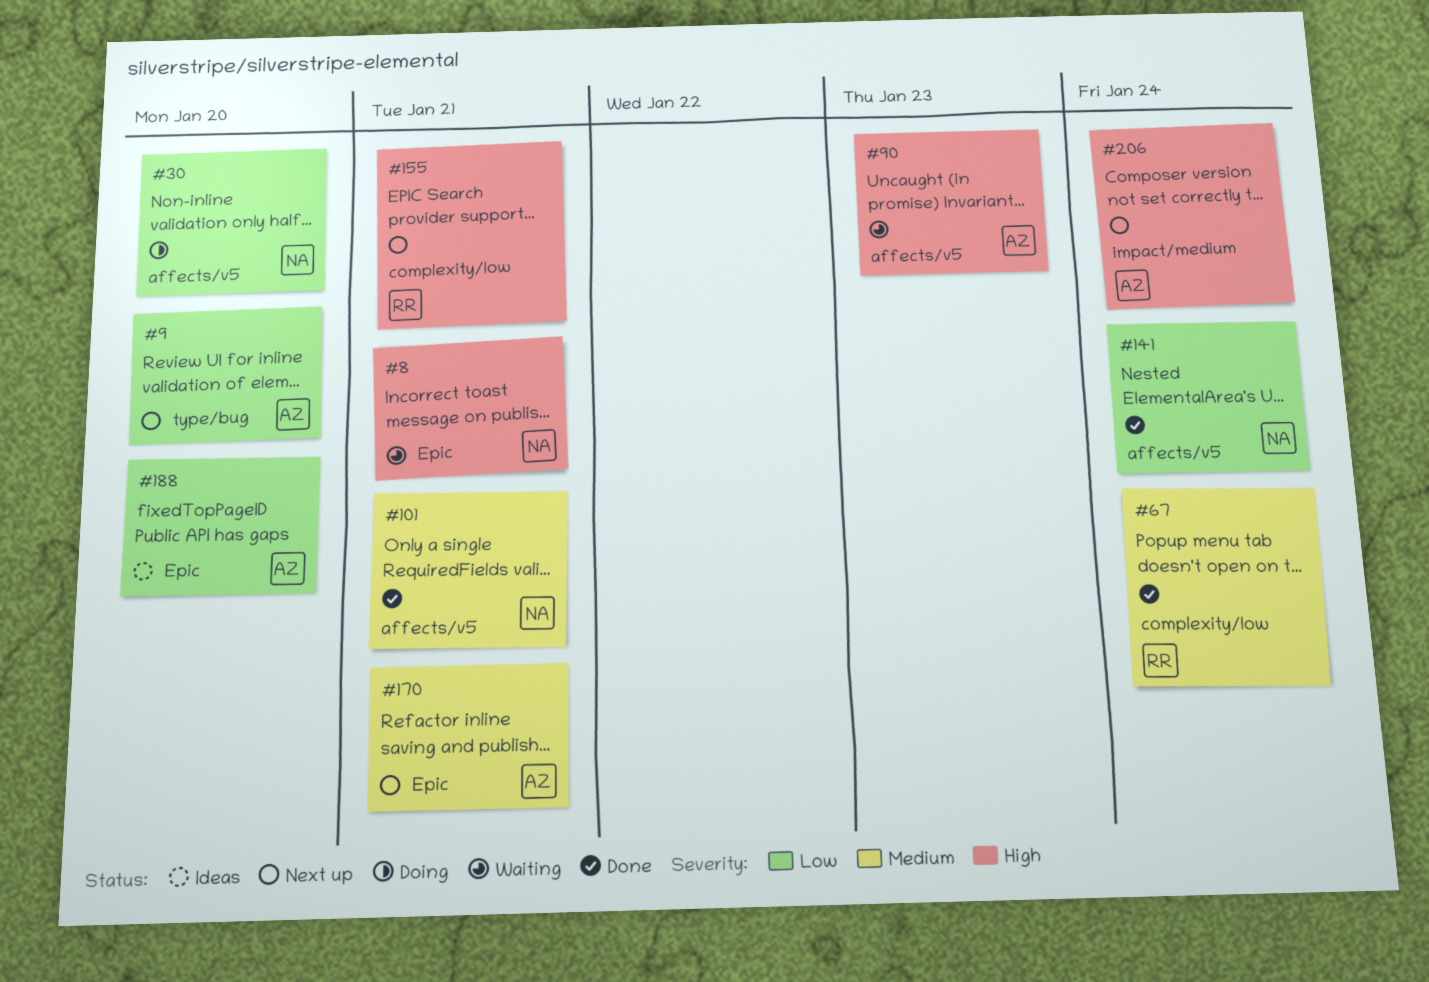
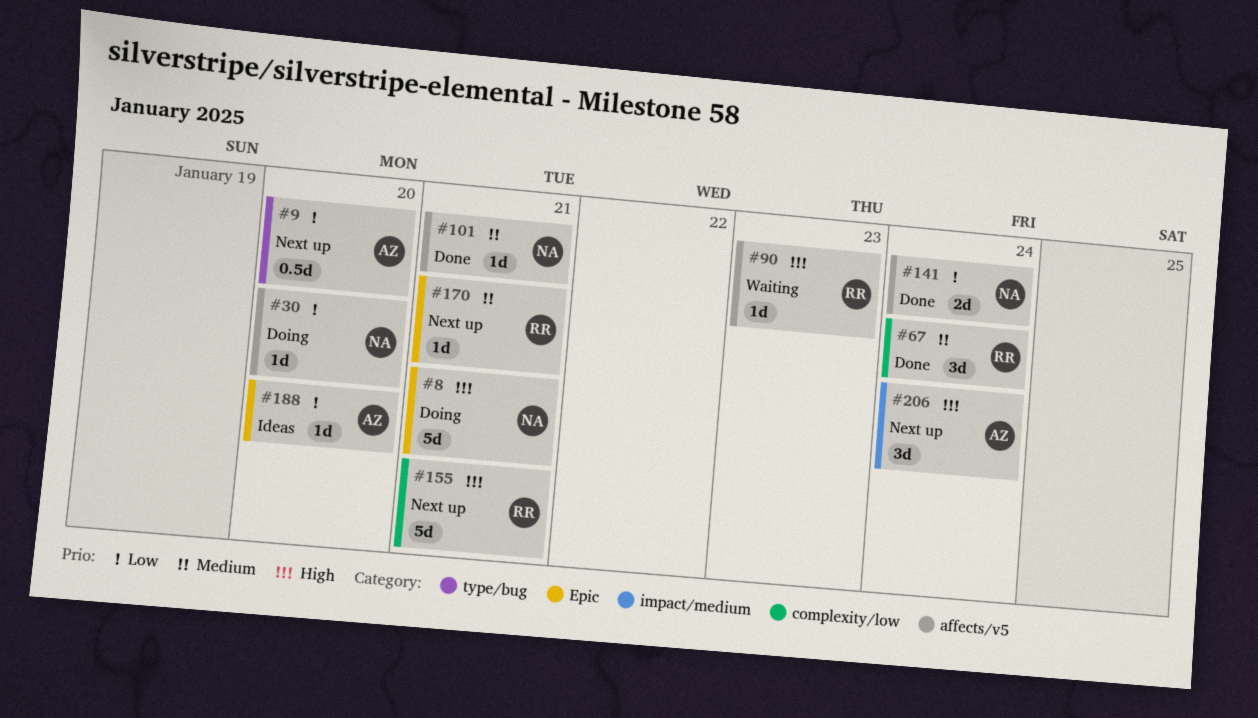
#8, status: Waiting -> Doing
#90, owner: AZ -> RR
#170, owner: AZ -> RR

